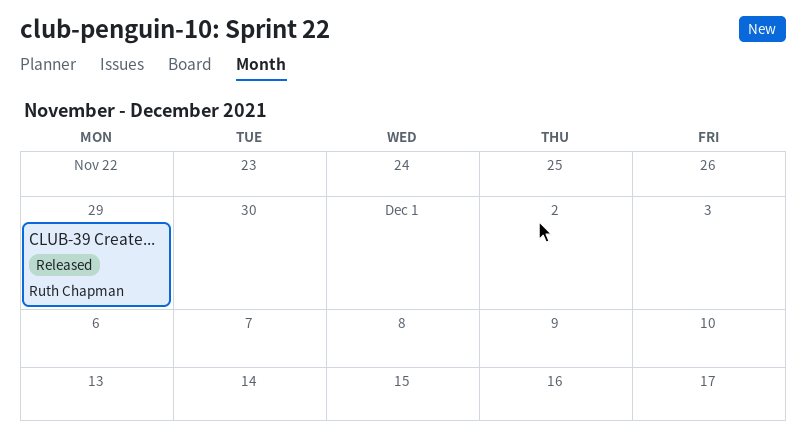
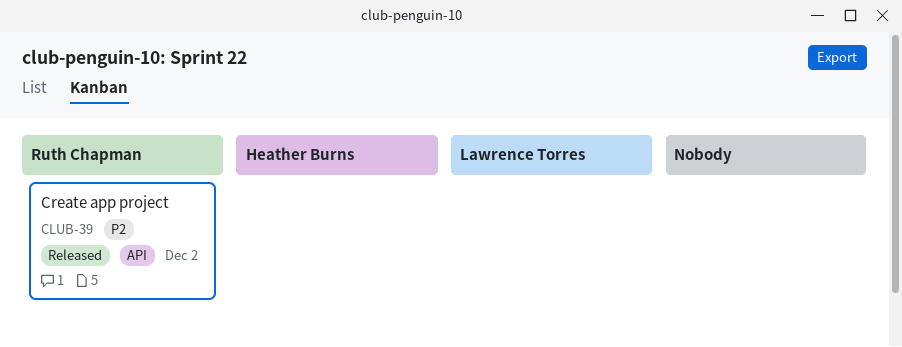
CLUB-39, due: Nov 29 -> Dec 2

